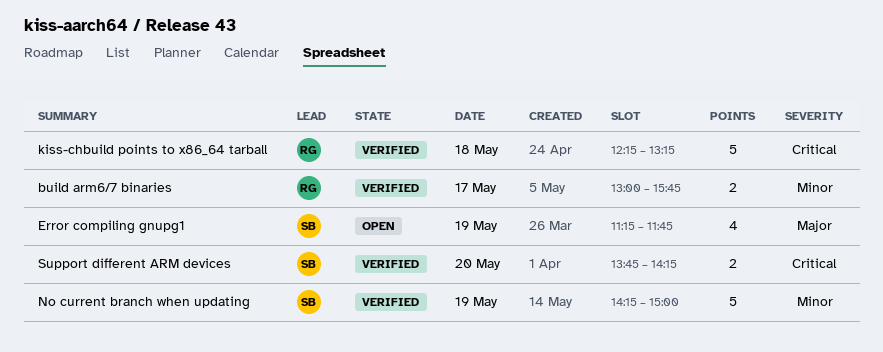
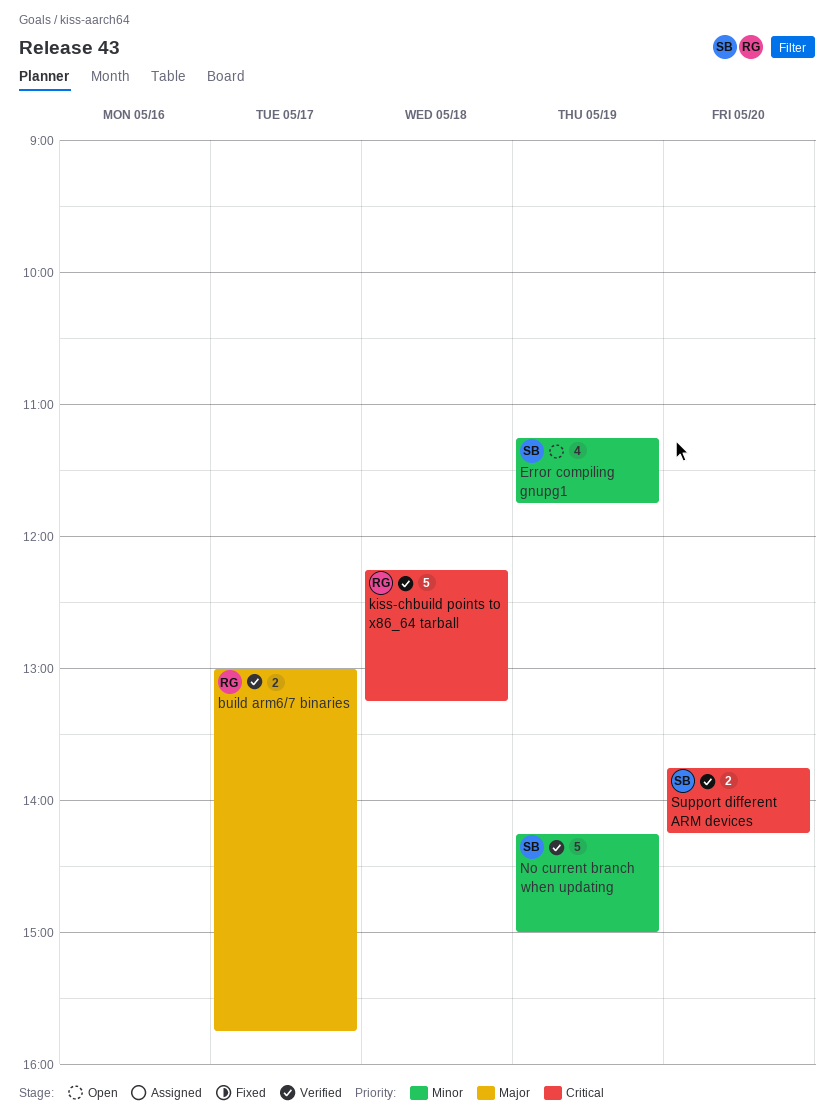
build arm6/7 binaries, priority: Minor -> Major
Error compiling gnupg1, priority: Major -> Minor

